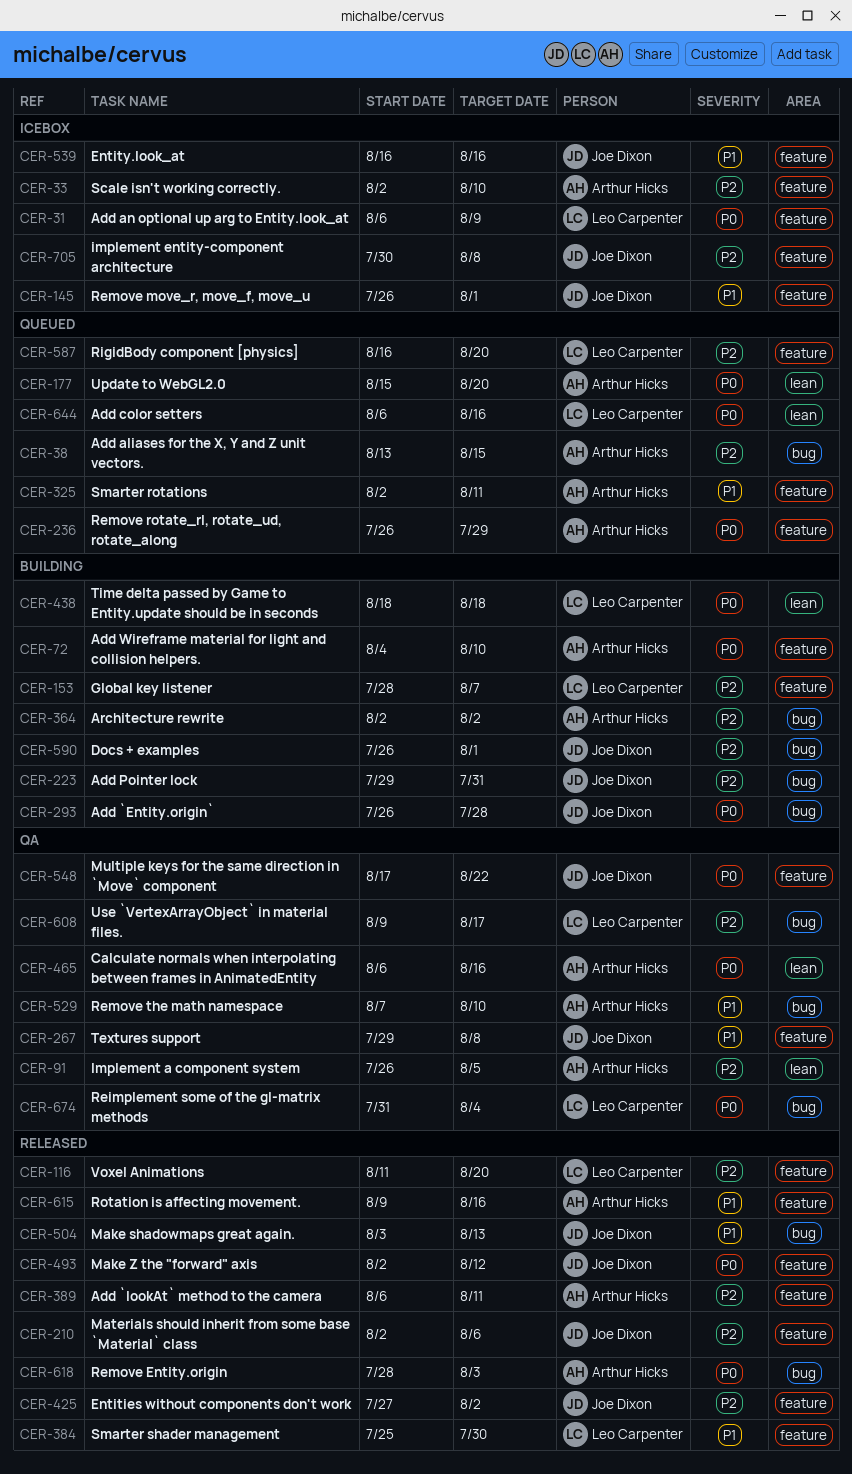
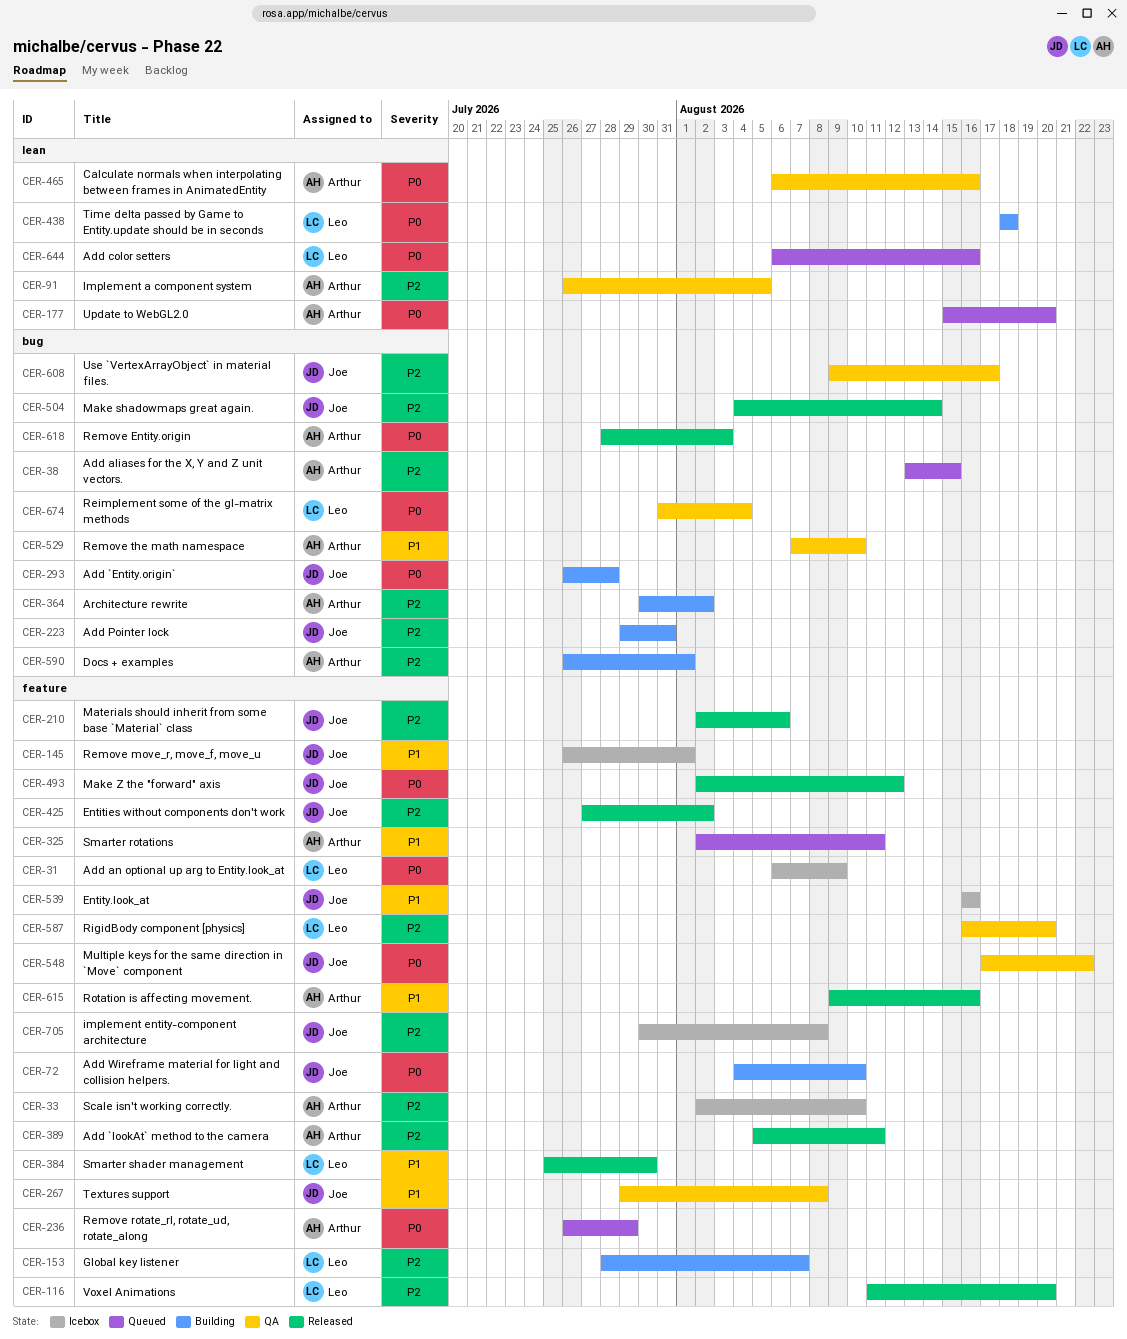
CER-72, owner: Arthur Hicks -> Joe Dixon
CER-364, start: Aug 2 -> Jul 30
CER-389, start: Aug 6 -> Aug 5
CER-504, priority: P1 -> P2
CER-504, start: Aug 3 -> Aug 4
CER-504, due: Aug 13 -> Aug 14
CER-587, status: Queued -> QA
CER-590, owner: Joe Dixon -> Arthur Hicks
CER-608, owner: Leo Carpenter -> Joe Dixon

